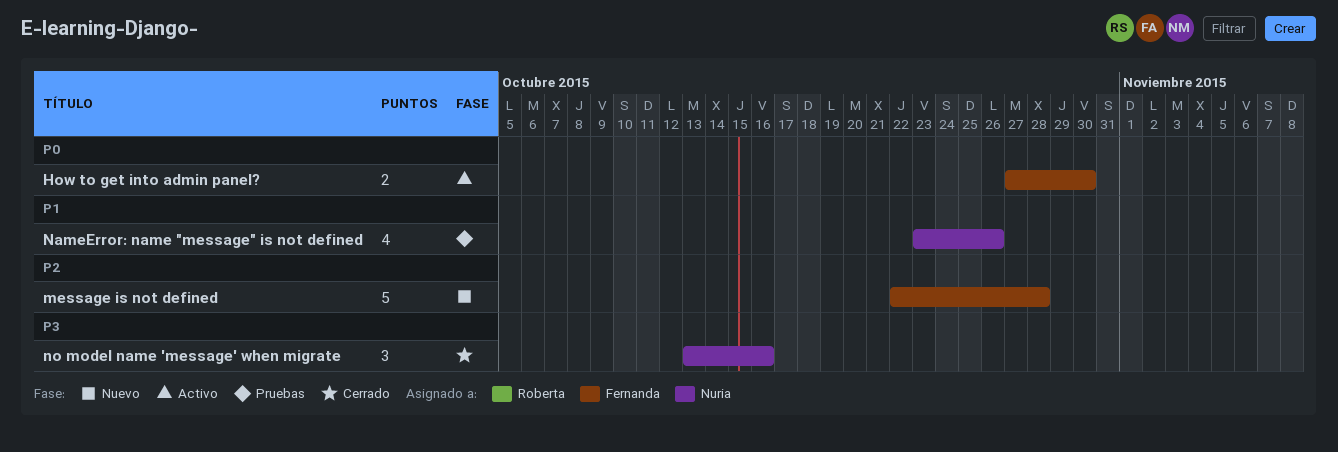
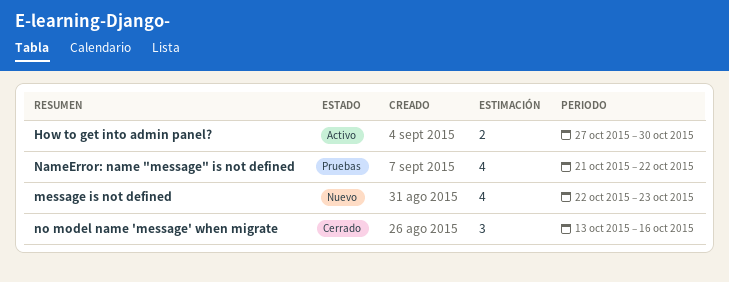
message is not defined, estimate: 5 -> 4
message is not defined, due: Oct 28 -> Oct 23
NameError: name "message" is not defined, start: Oct 23 -> Oct 21
NameError: name "message" is not defined, due: Oct 26 -> Oct 22

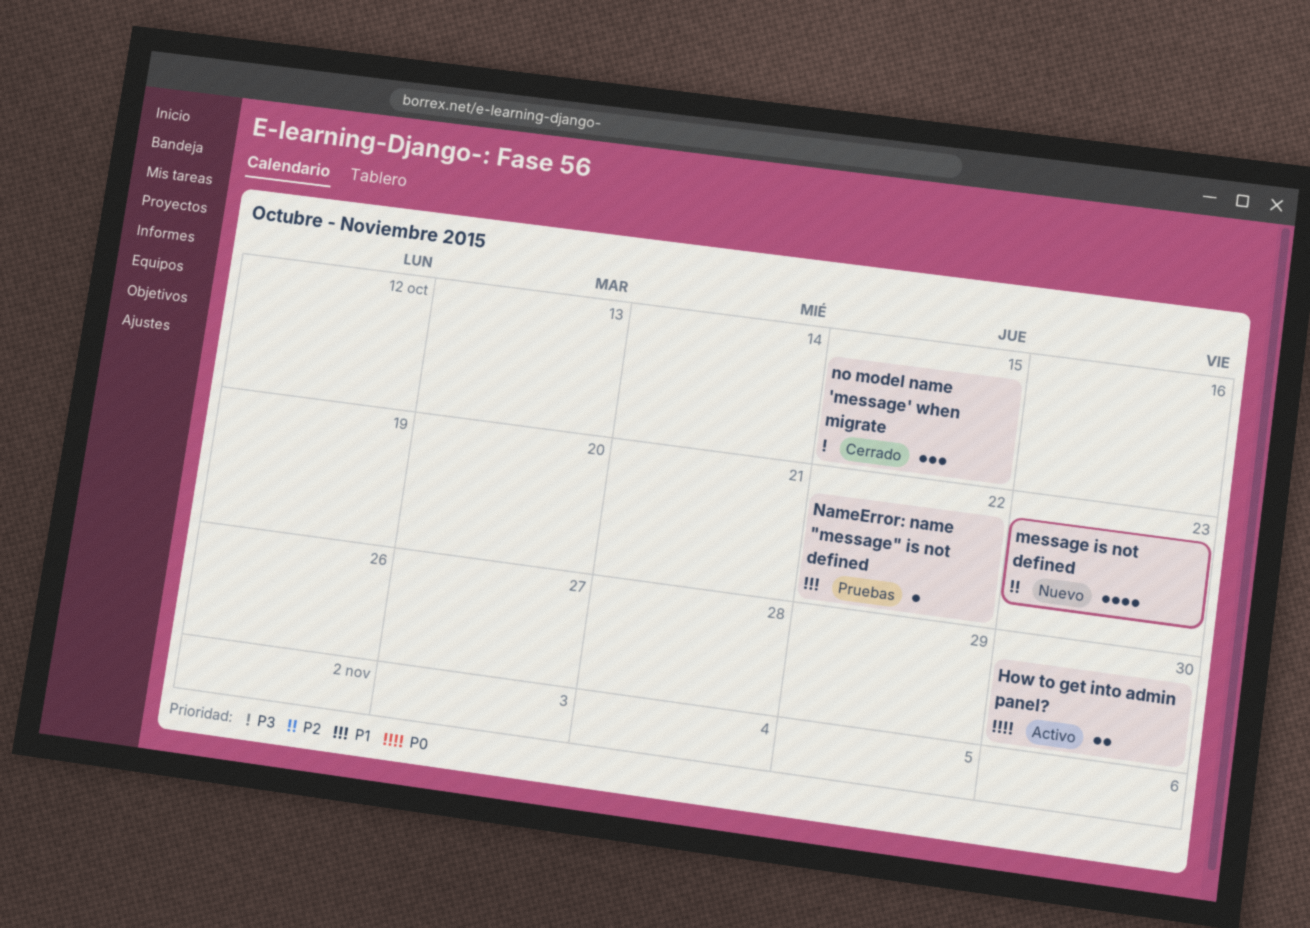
NameError: name "message" is not defined, estimate: 4 -> 1
no model name 'message' when migrate, due: Oct 16 -> Oct 15

